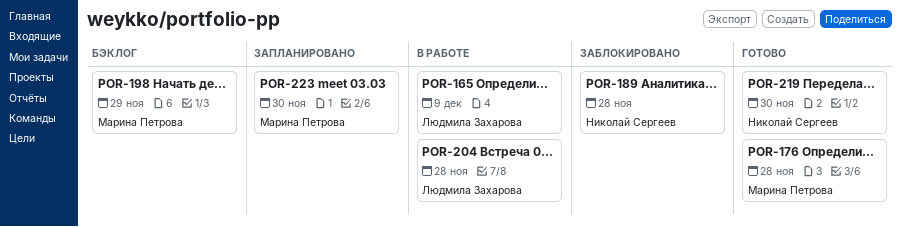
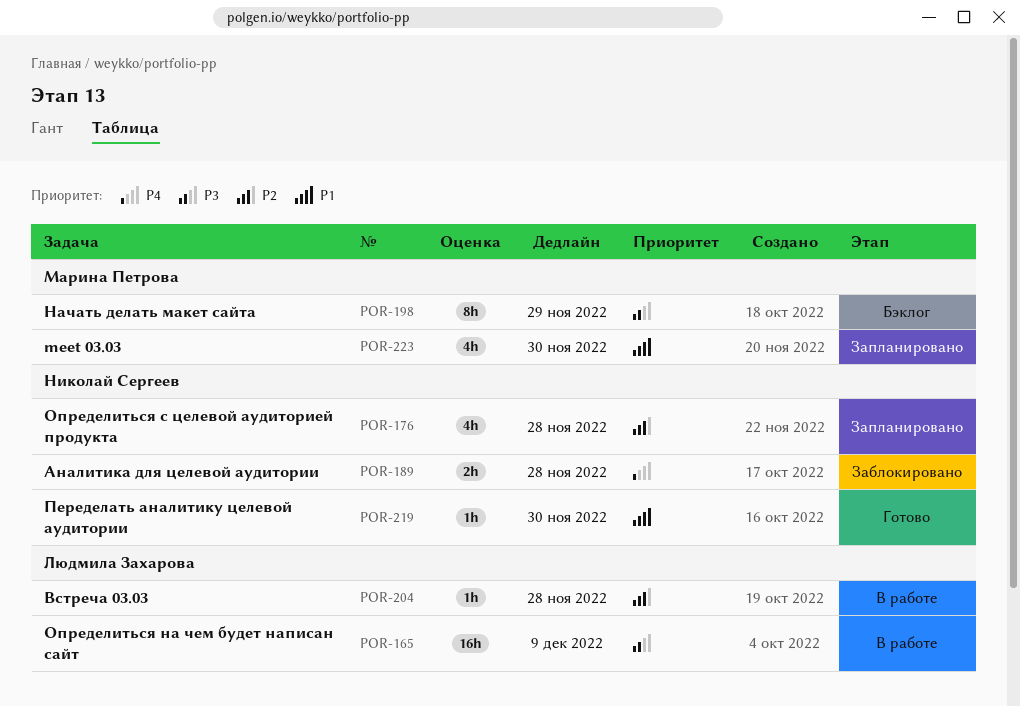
POR-176, status: Готово -> Запланировано
POR-176, owner: Марина Петрова -> Николай Сергеев

